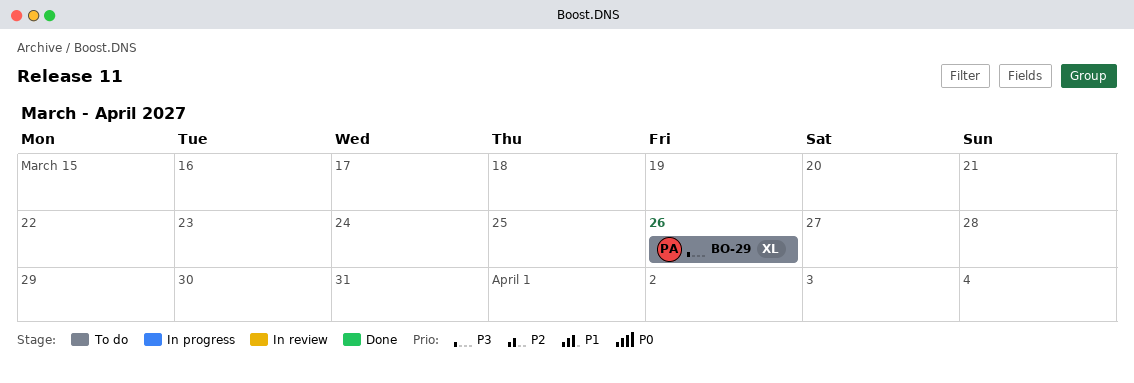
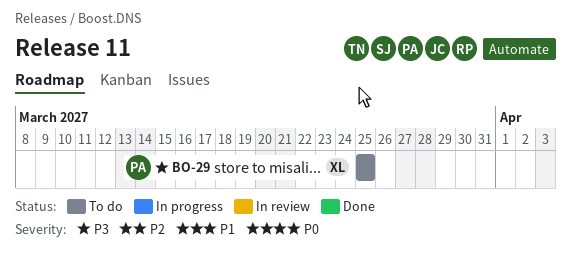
BO-29, start: Mar 26 -> Mar 25
BO-29, due: Mar 26 -> Mar 25

